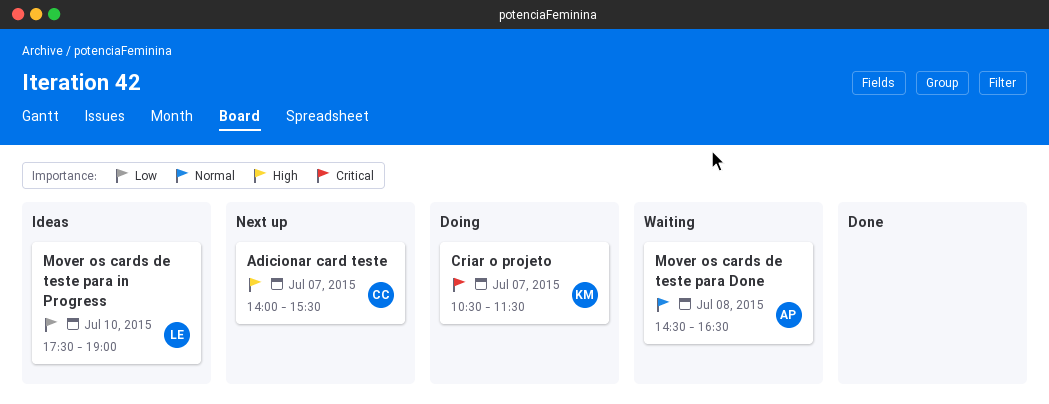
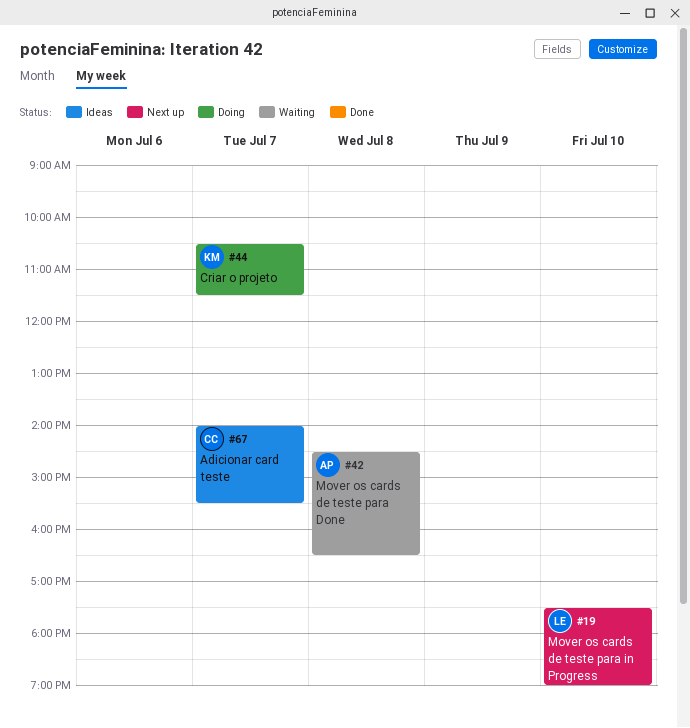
Adicionar card teste, status: Next up -> Ideas
Mover os cards de teste para in Progress, status: Ideas -> Next up

